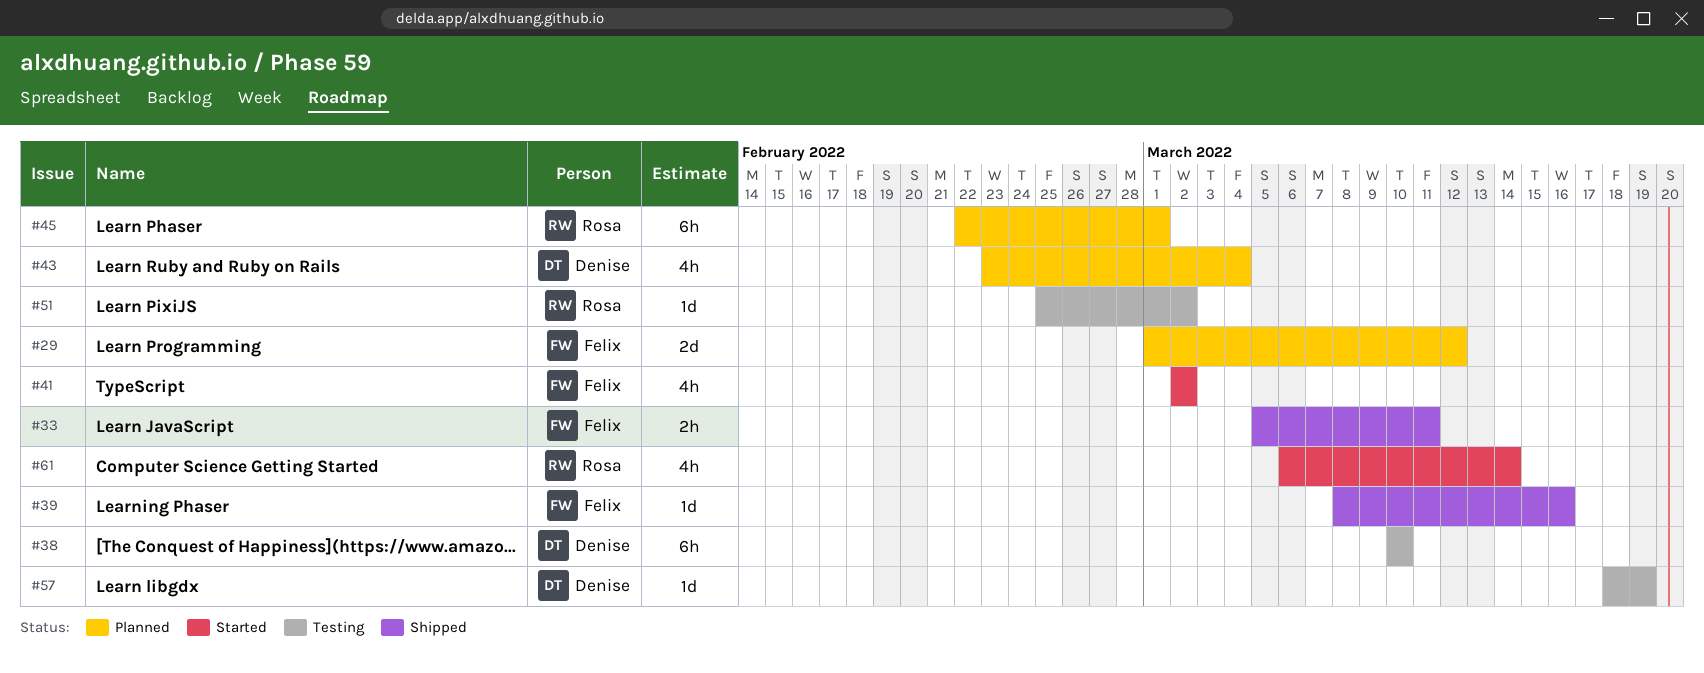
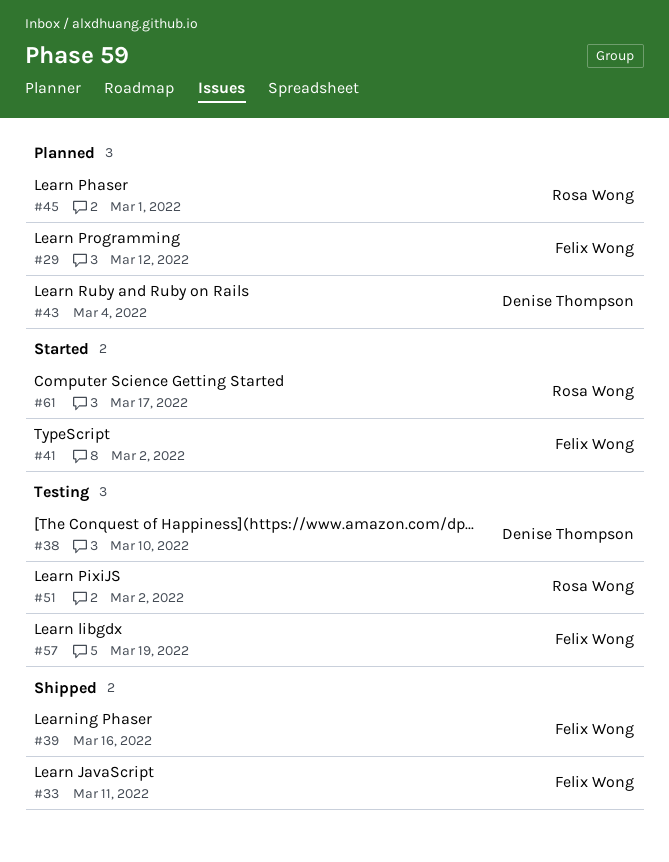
#57, owner: Denise Thompson -> Felix Wong
#61, due: Mar 14 -> Mar 17

